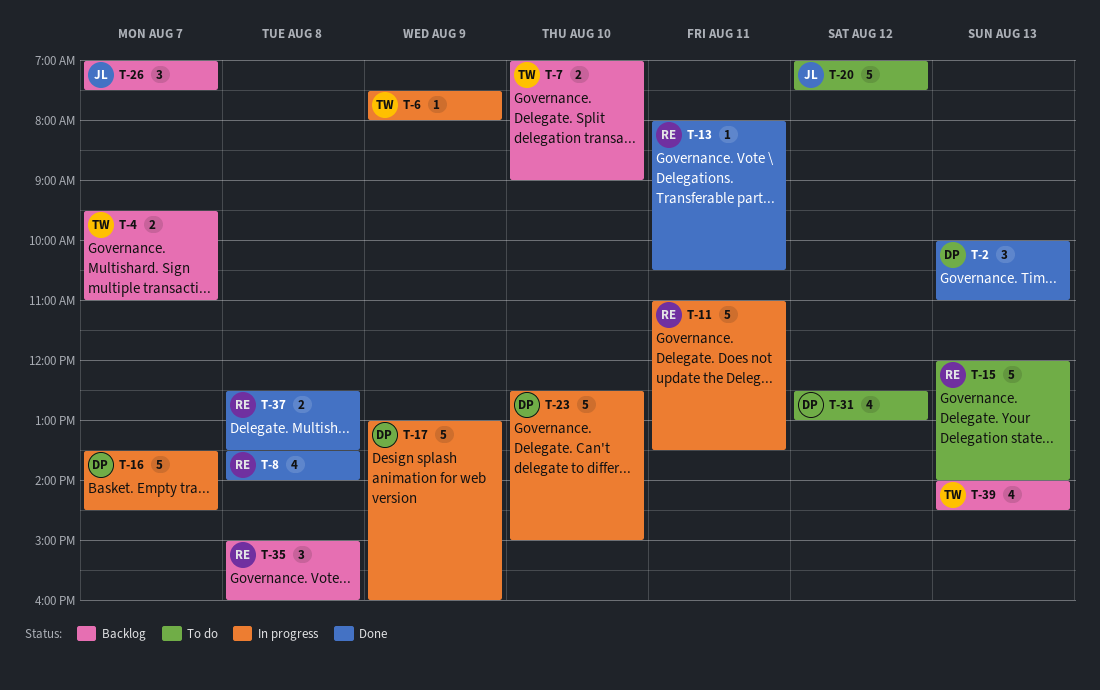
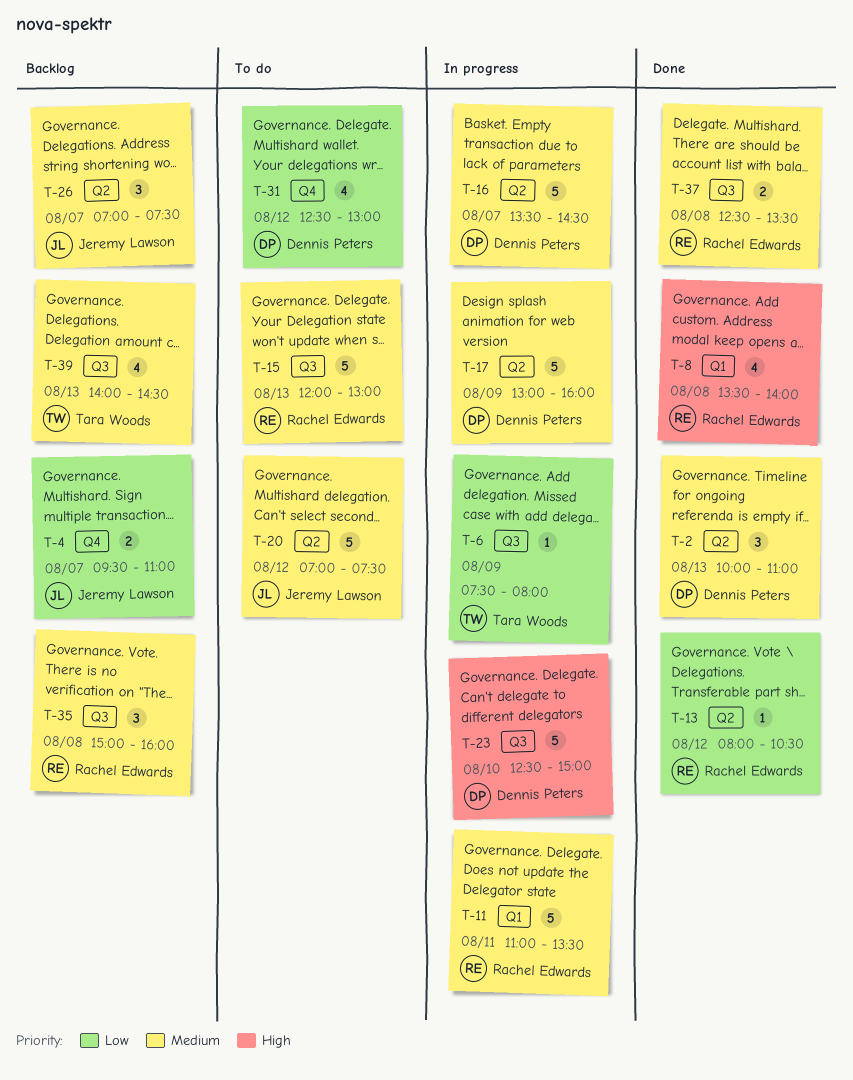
T-4, owner: Tara Woods -> Jeremy Lawson
T-7: present -> none
T-13, day: Aug 11 -> Aug 12
T-15, ends: 14:00 -> 13:00

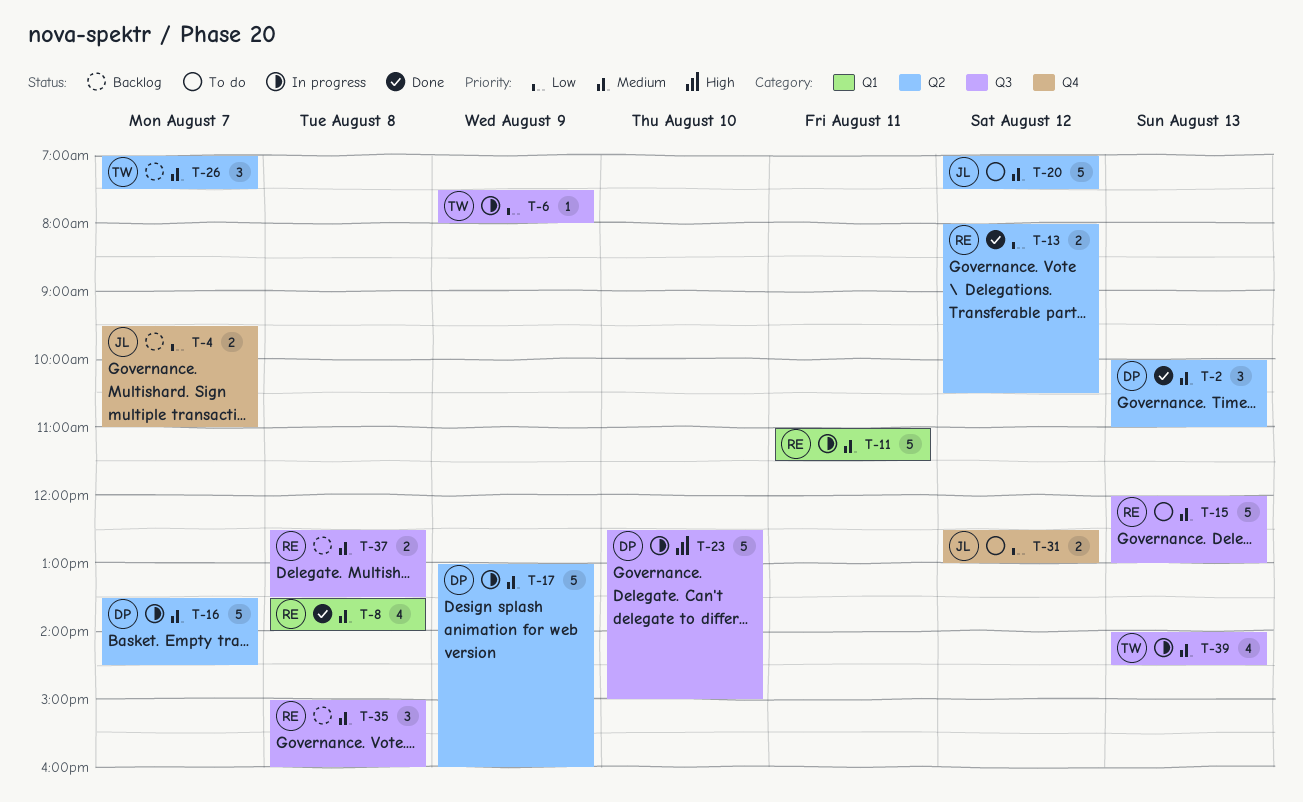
T-8, priority: High -> Medium
T-11, ends: 13:30 -> 11:30
T-13, estimate: 1 -> 2
T-26, owner: Jeremy Lawson -> Tara Woods
T-31, owner: Dennis Peters -> Jeremy Lawson
T-31, estimate: 4 -> 2
T-37, status: Done -> Backlog
T-39, status: Backlog -> In progress

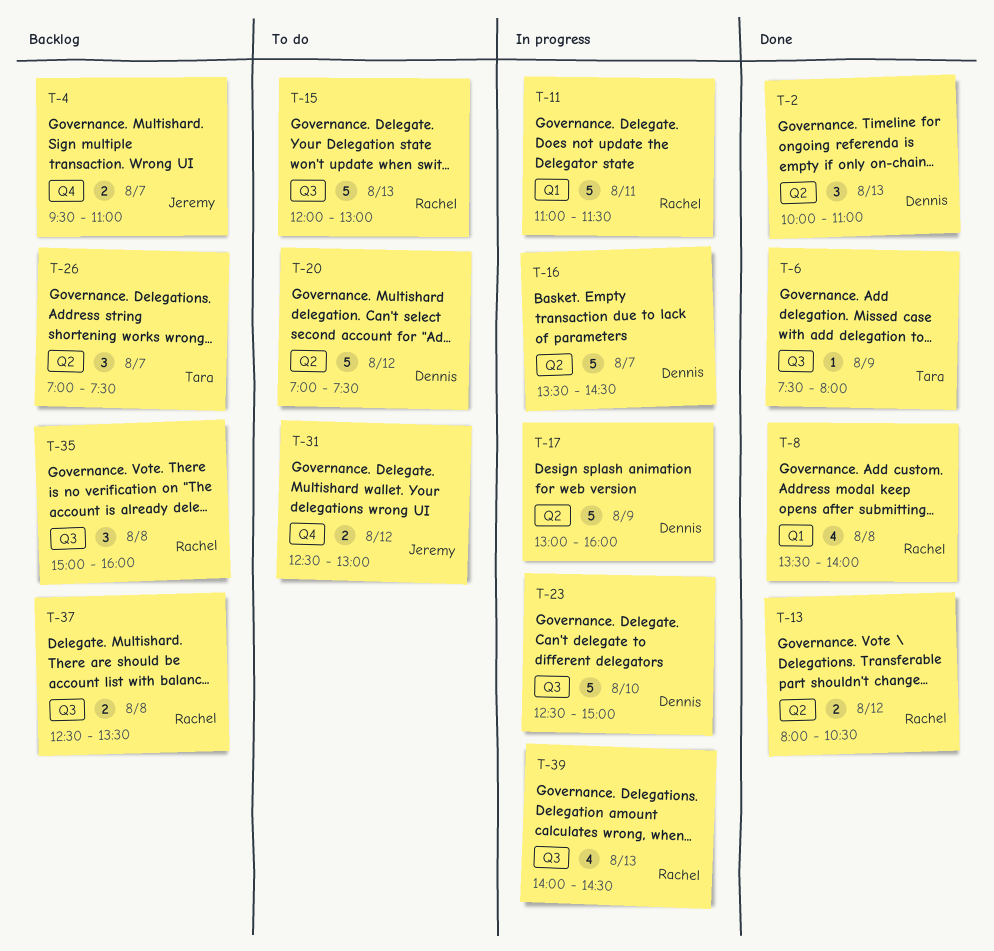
T-6, status: In progress -> Done
T-20, owner: Jeremy -> Dennis
T-39, owner: Tara -> Rachel

